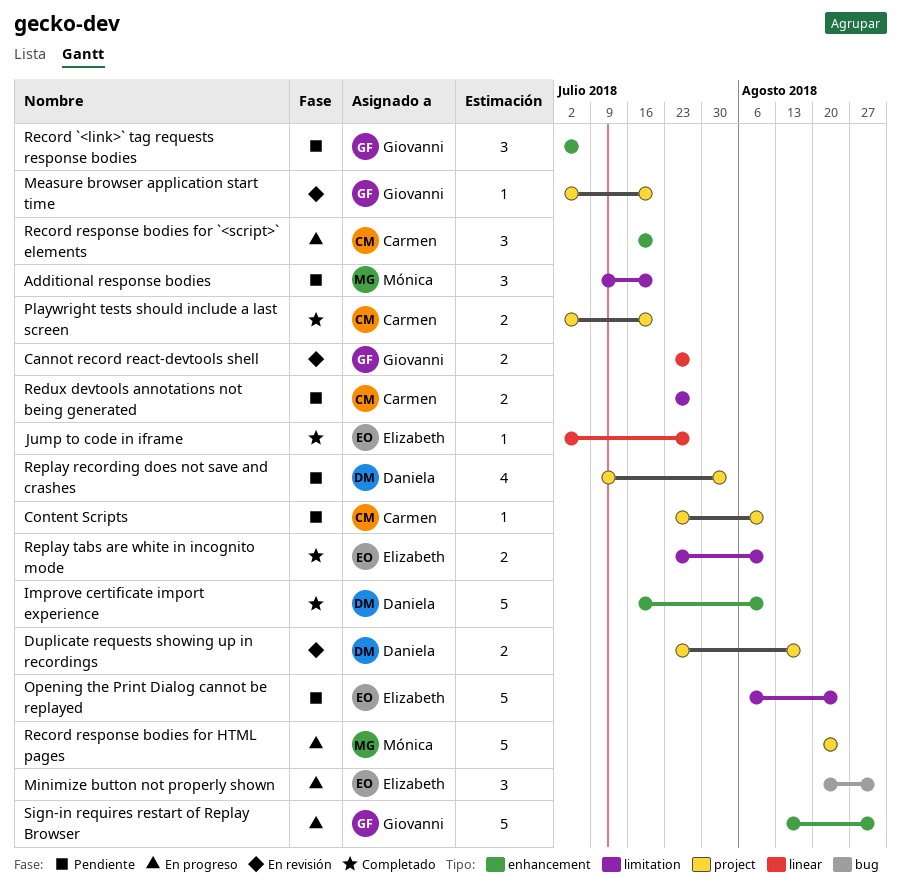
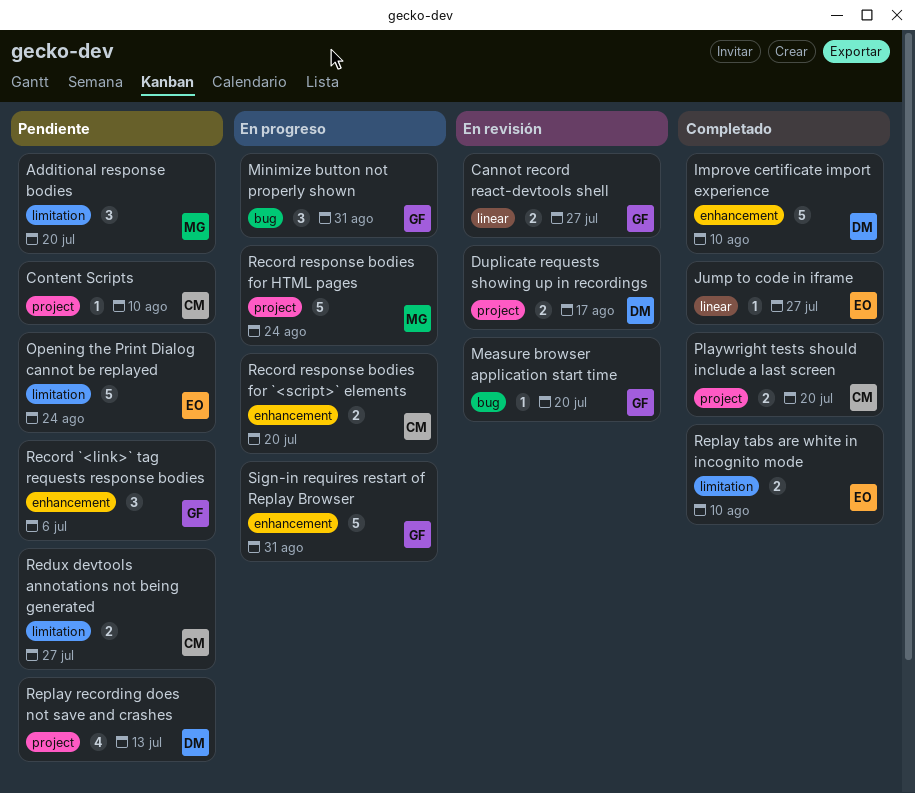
Measure browser application start time, label: project -> bug
Minimize button not properly shown, owner: Elizabeth -> Giovanni
Record response bodies for `<script>` elements, estimate: 3 -> 2
Replay recording does not save and crashes, due: Aug 3 -> Jul 13

